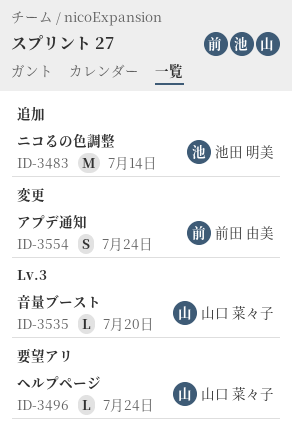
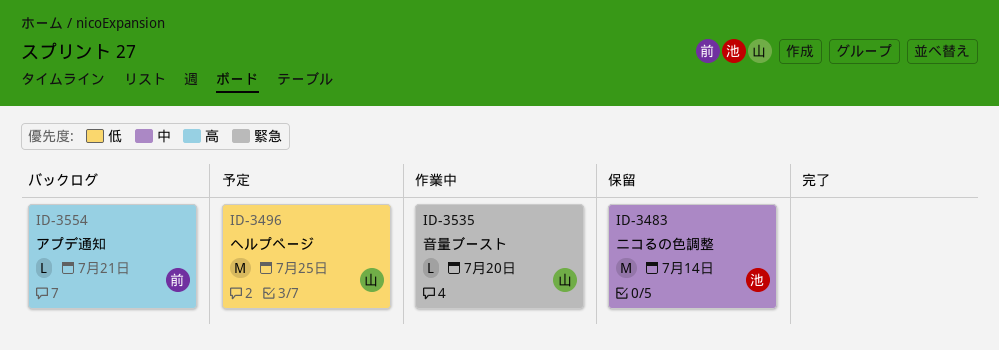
ID-3496, estimate: L -> M
ID-3496, due: Jul 24 -> Jul 25
ID-3554, estimate: S -> L
ID-3554, due: Jul 24 -> Jul 21

